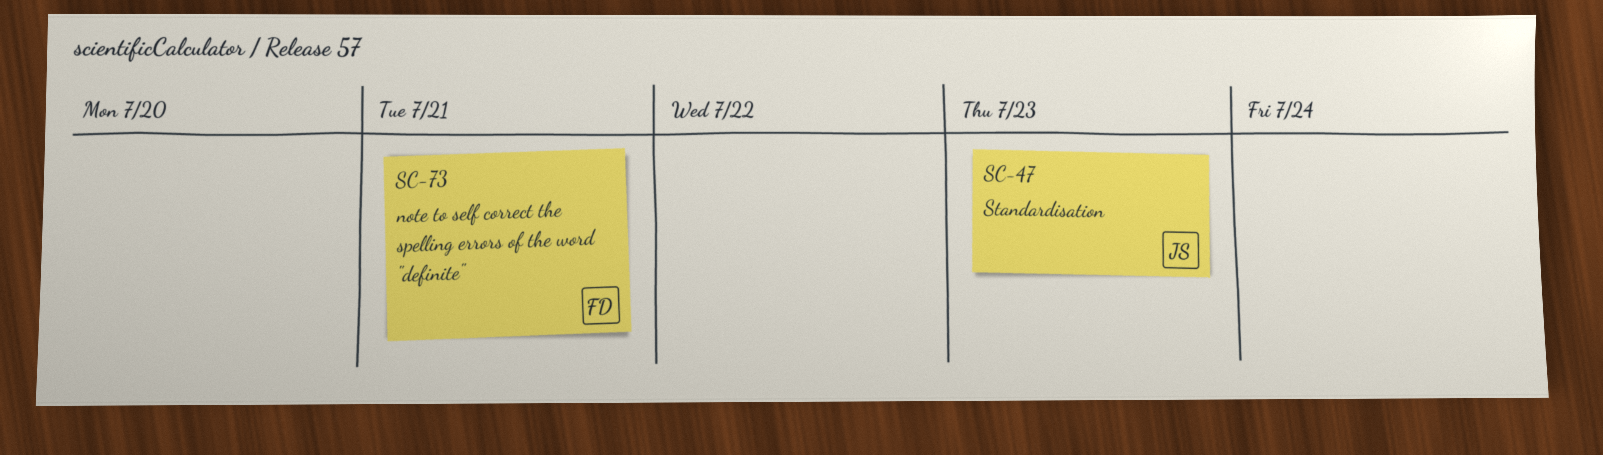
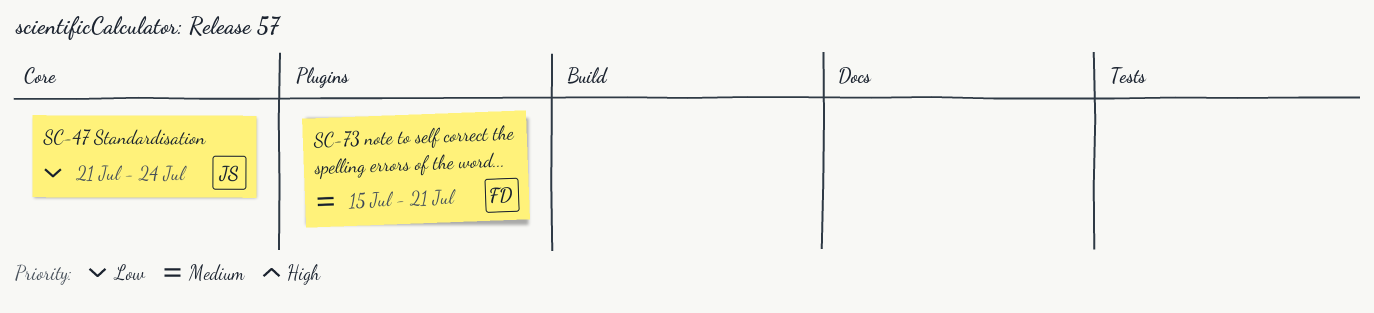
SC-47, due: Jul 23 -> Jul 24

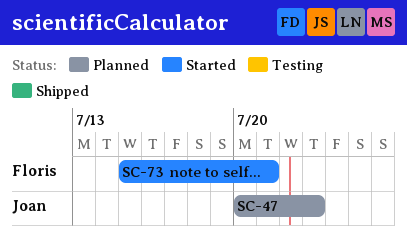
SC-47, start: Jul 21 -> Jul 20
SC-47, due: Jul 24 -> Jul 23

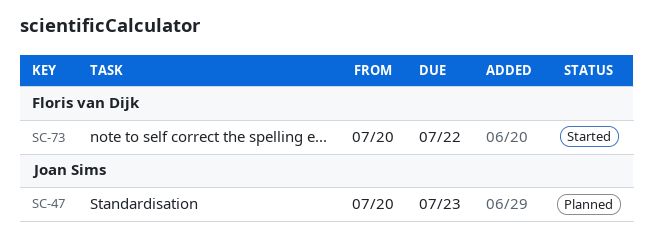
SC-73, start: Jul 15 -> Jul 20
SC-73, due: Jul 21 -> Jul 22

